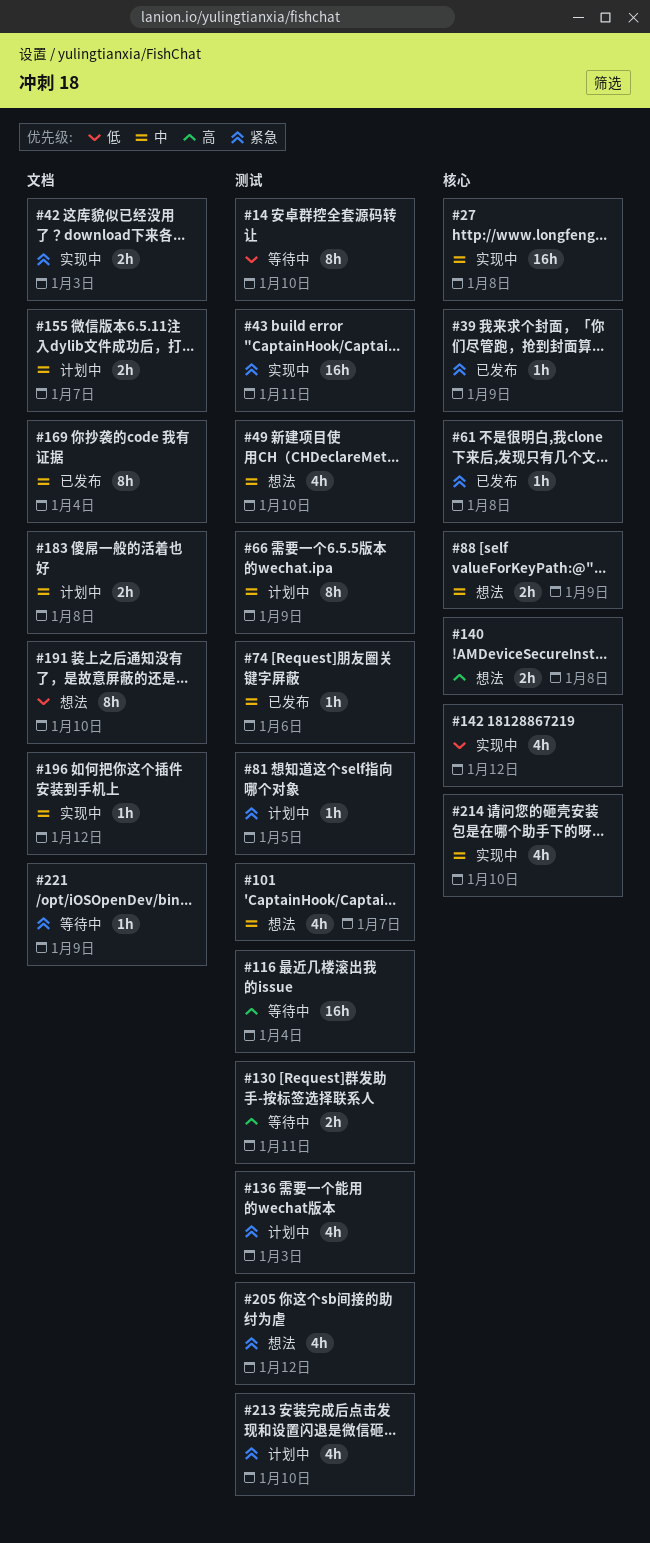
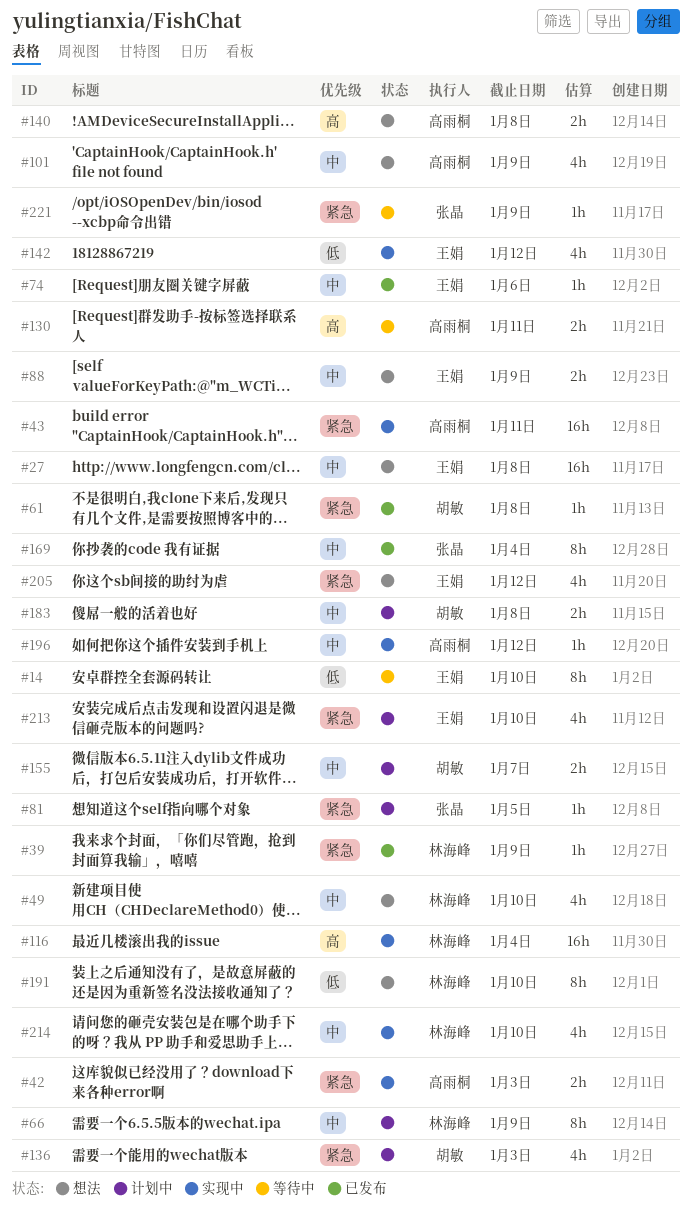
#27, status: 实现中 -> 想法
#101, due: Jan 7 -> Jan 9
#116, status: 等待中 -> 实现中

